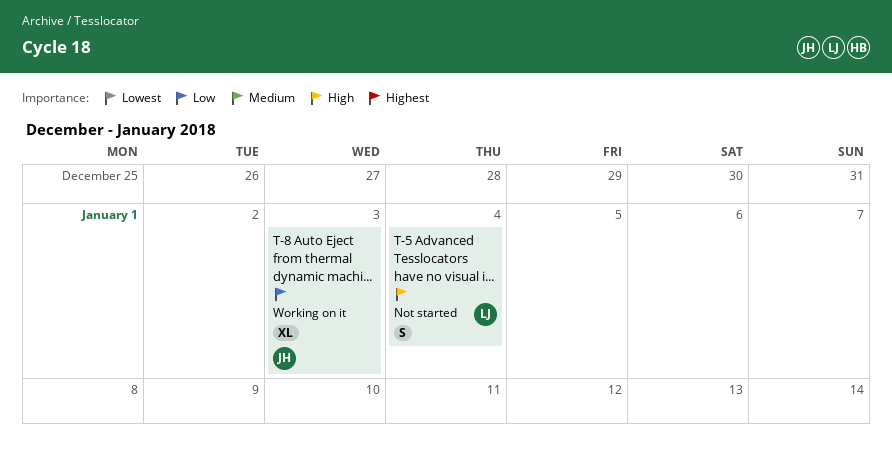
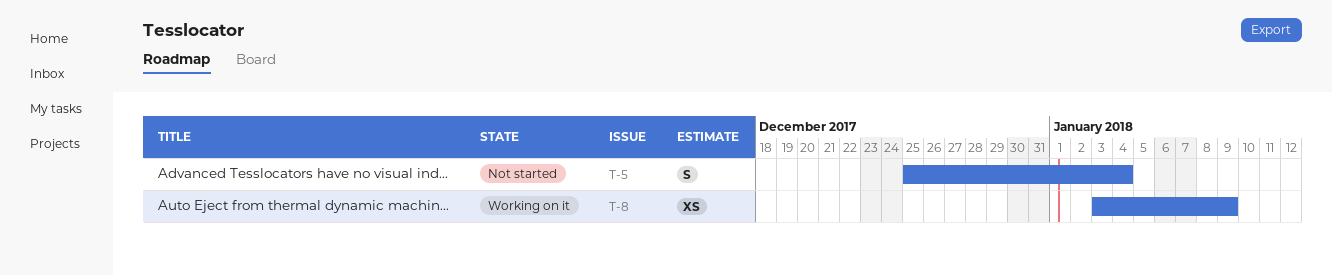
T-8, estimate: XL -> XS
T-8, due: Jan 3 -> Jan 9

